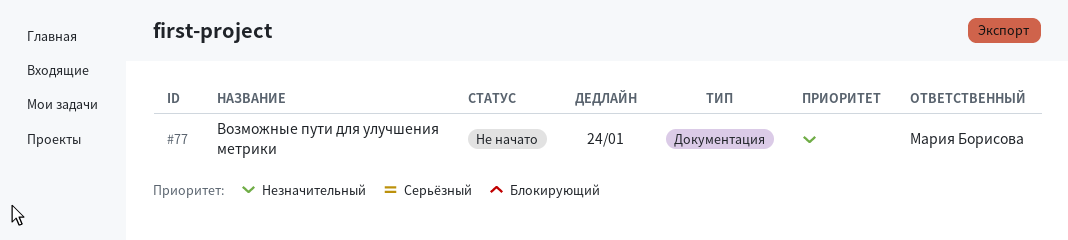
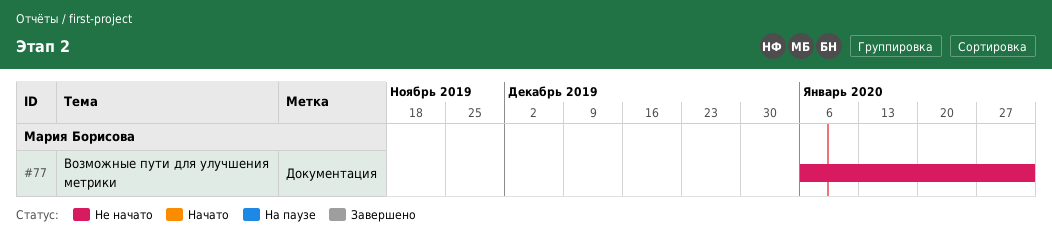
#77, due: Jan 24 -> Jan 31

